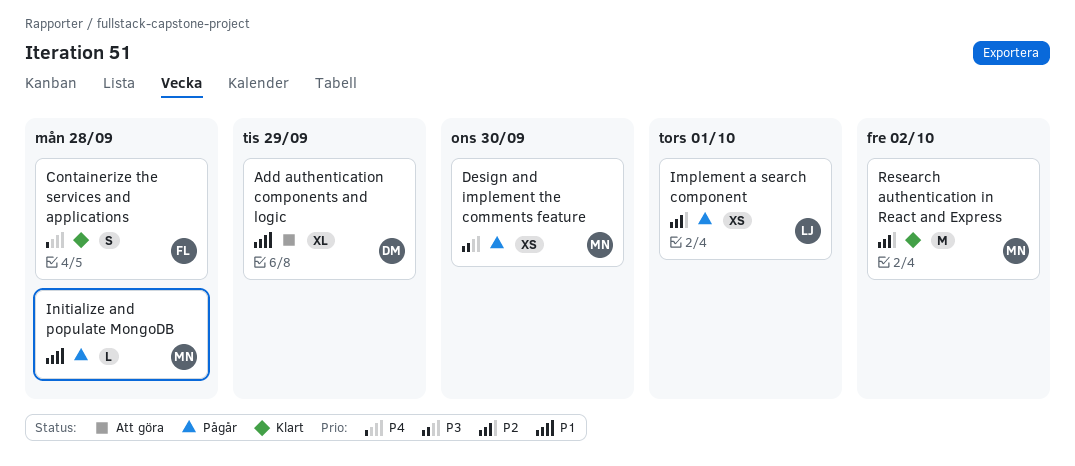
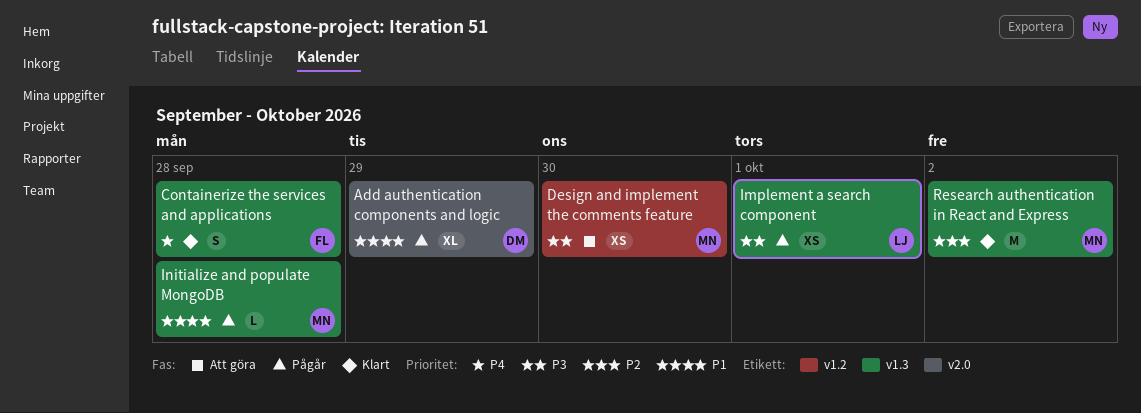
Add authentication components and logic, status: Att göra -> Pågår
Design and implement the comments feature, status: Pågår -> Att göra
Implement a search component, priority: P2 -> P3

